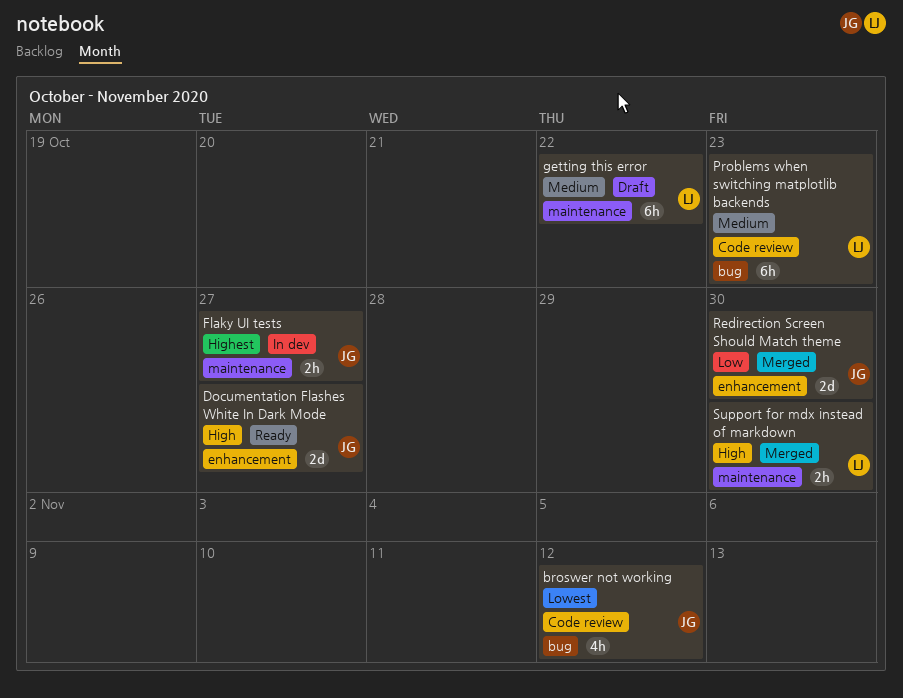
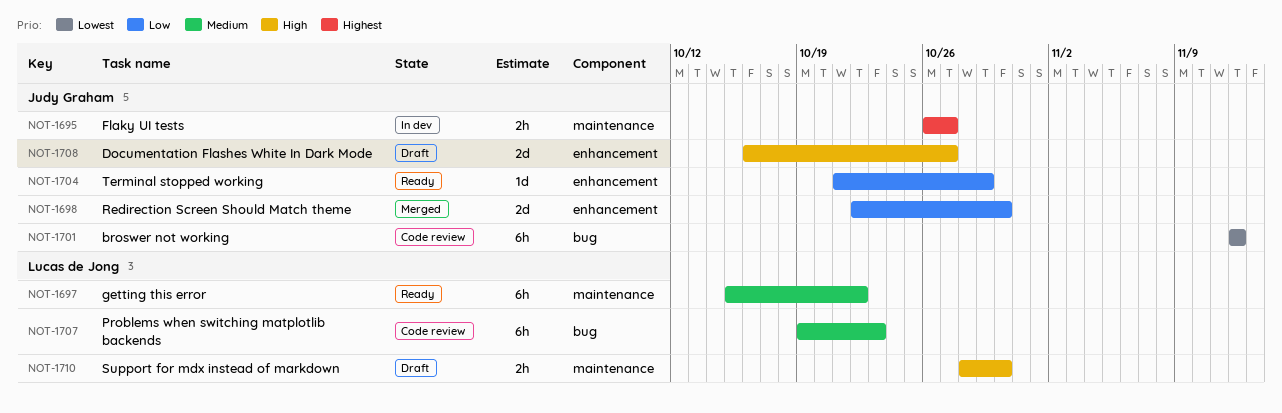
broswer not working, estimate: 4h -> 6h
Documentation Flashes White In Dark Mode, status: Ready -> Draft
getting this error, status: Draft -> Ready
Support for mdx instead of markdown, status: Merged -> Draft
Terminal stopped working: none -> present

